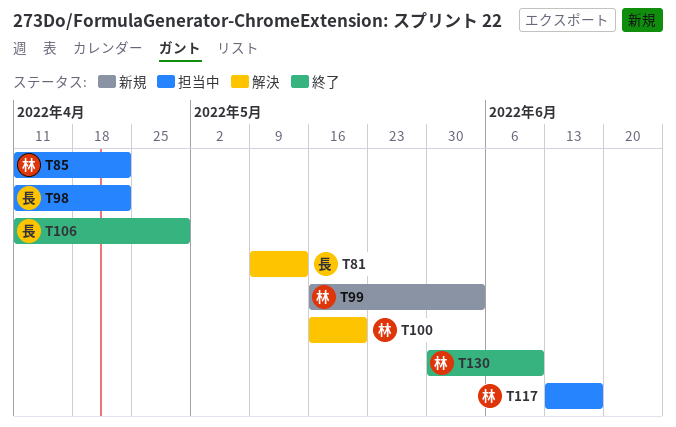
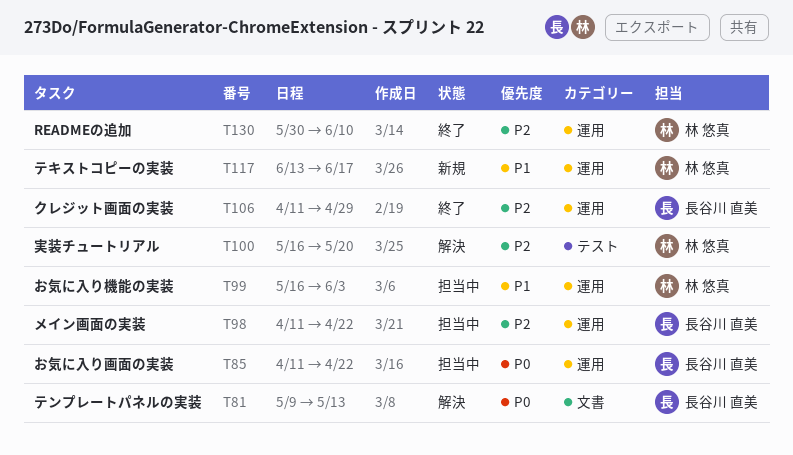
T85, owner: 林 悠真 -> 長谷川 直美
T99, status: 新規 -> 担当中
T117, status: 担当中 -> 新規

